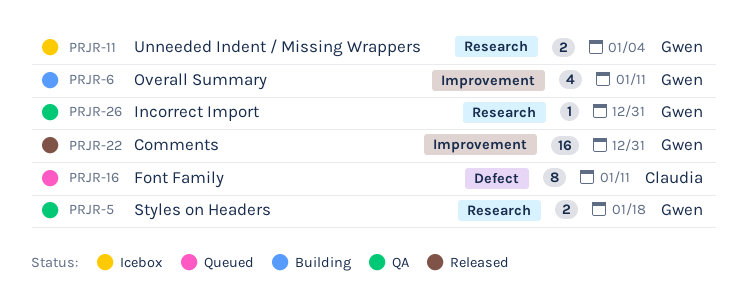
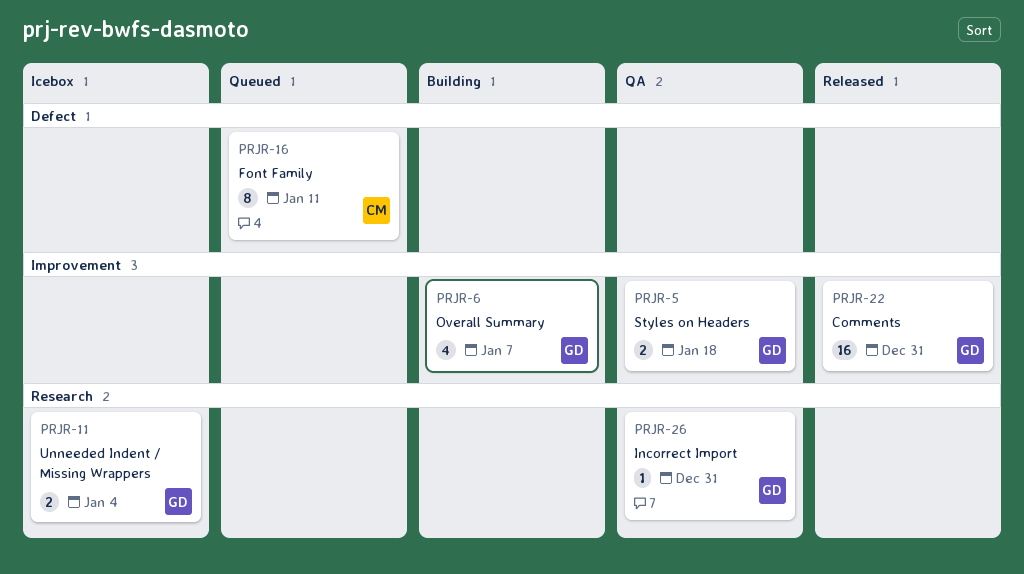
PRJR-5, label: Research -> Improvement
PRJR-6, due: Jan 11 -> Jan 7

